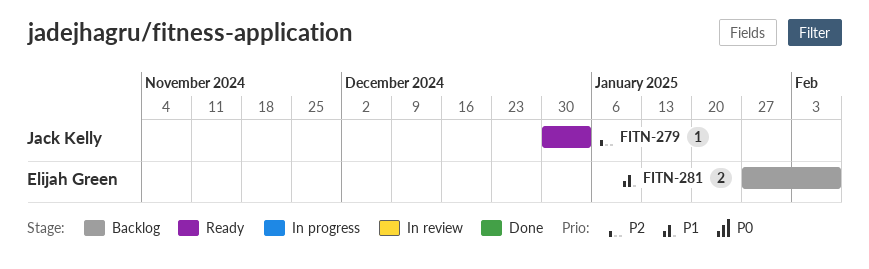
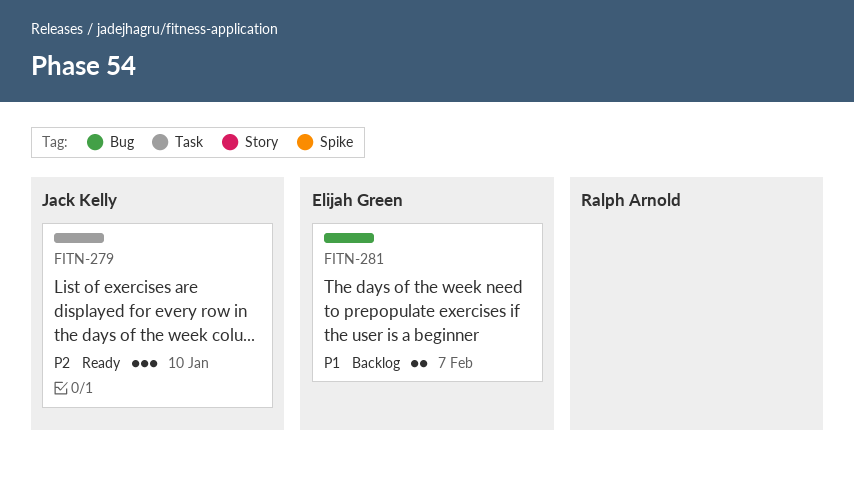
FITN-279, estimate: 1 -> 3
FITN-279, due: Jan 3 -> Jan 10

